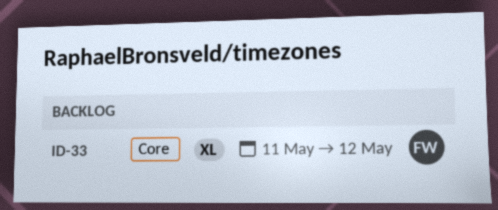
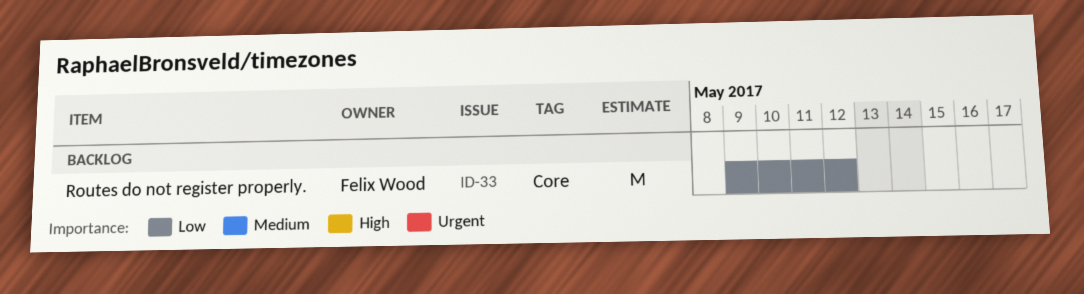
ID-33, estimate: XL -> M
ID-33, start: May 11 -> May 9

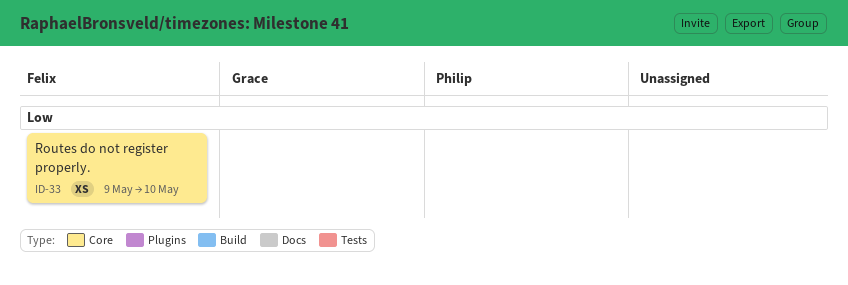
ID-33, estimate: M -> XS
ID-33, due: May 12 -> May 10

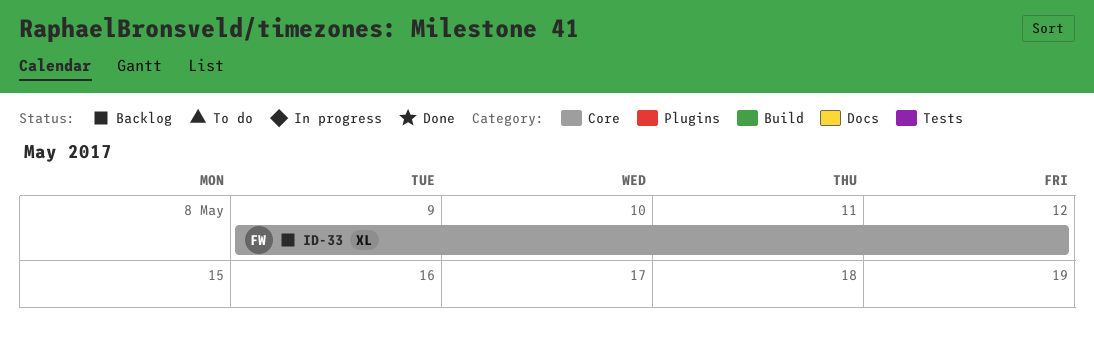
ID-33, estimate: XS -> XL
ID-33, due: May 10 -> May 12

